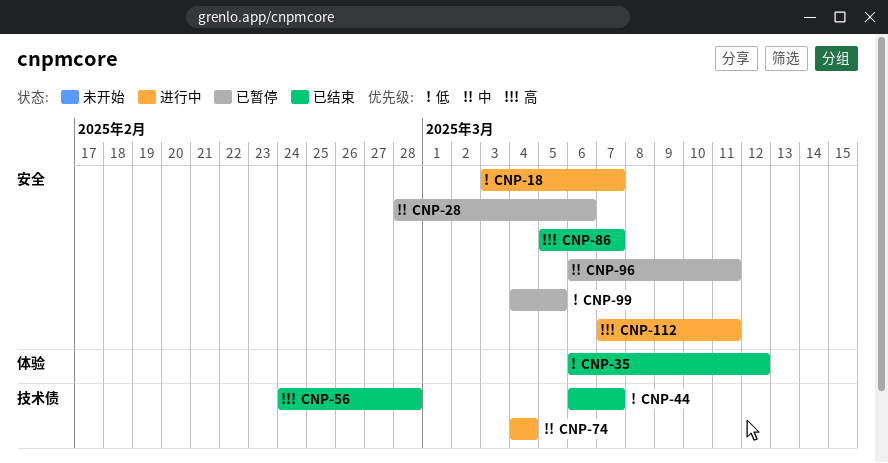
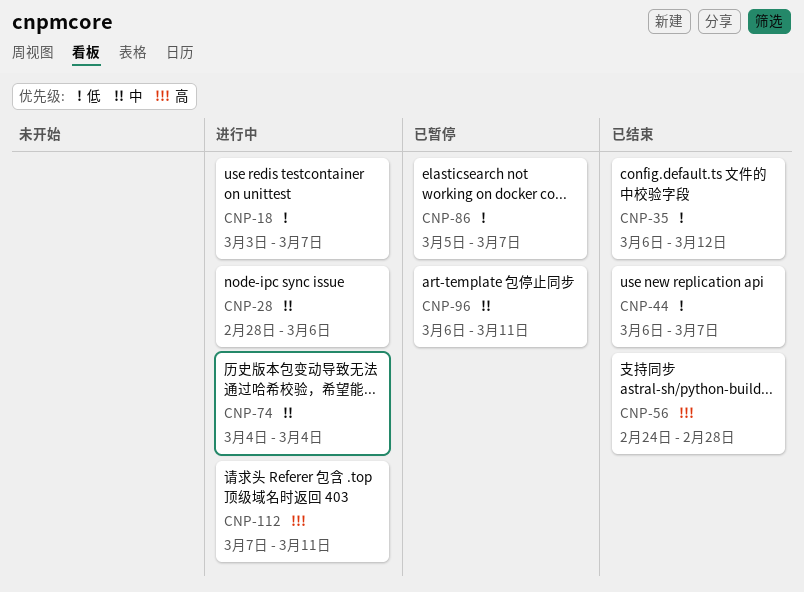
CNP-28, status: 已暂停 -> 进行中
CNP-86, status: 已结束 -> 已暂停
CNP-86, priority: 高 -> 低
CNP-99: present -> none

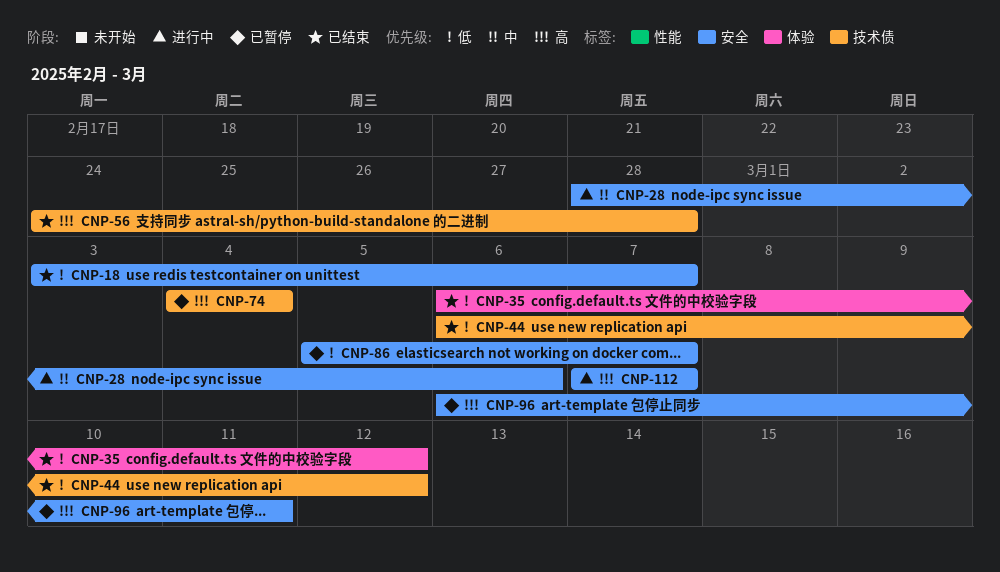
CNP-18, status: 进行中 -> 已结束
CNP-44, due: Mar 7 -> Mar 12
CNP-74, status: 进行中 -> 已暂停
CNP-74, priority: 中 -> 高
CNP-96, priority: 中 -> 高
CNP-112, due: Mar 11 -> Mar 7

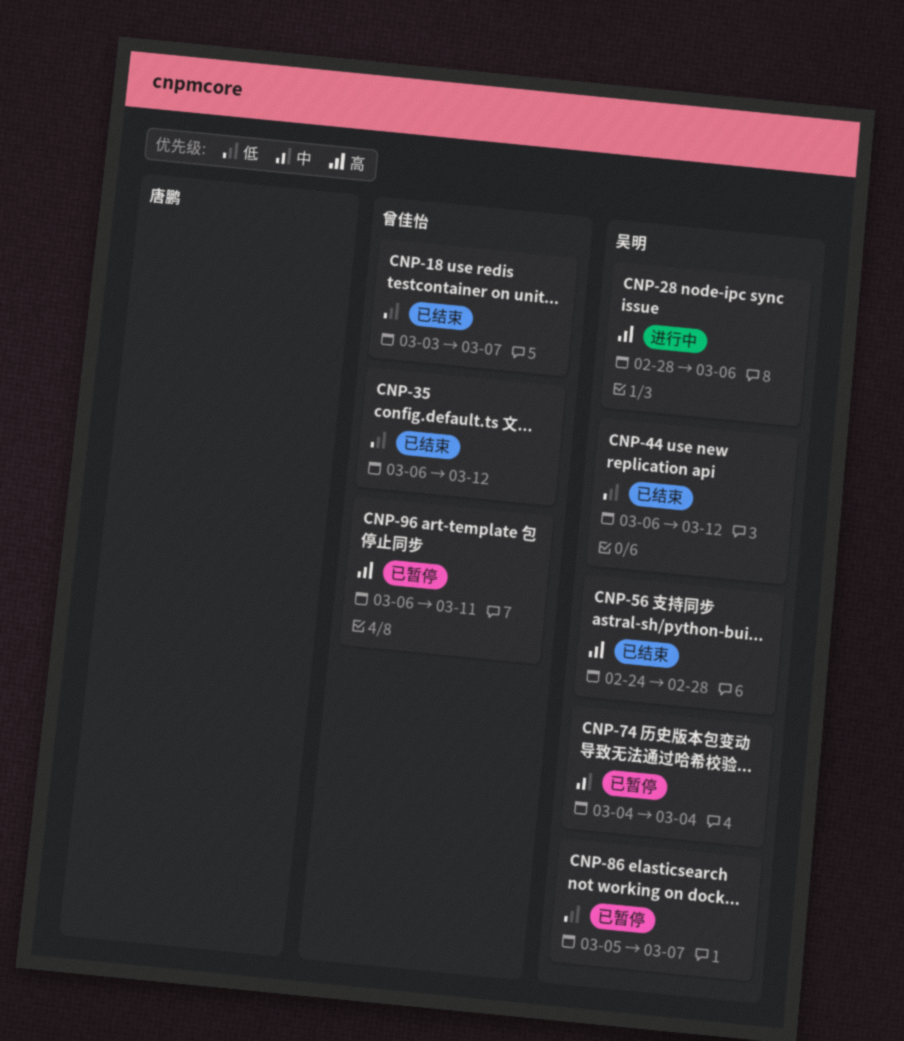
CNP-28, priority: 中 -> 高
CNP-74, priority: 高 -> 中
CNP-112: present -> none

